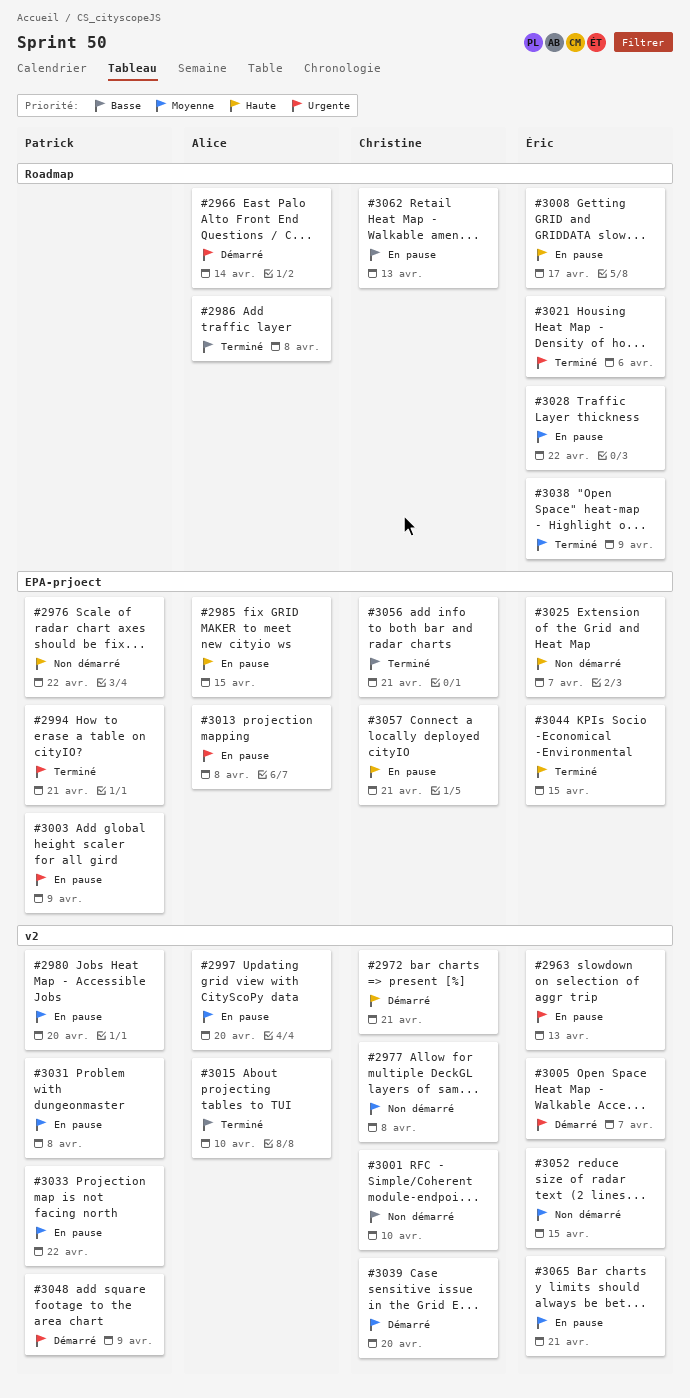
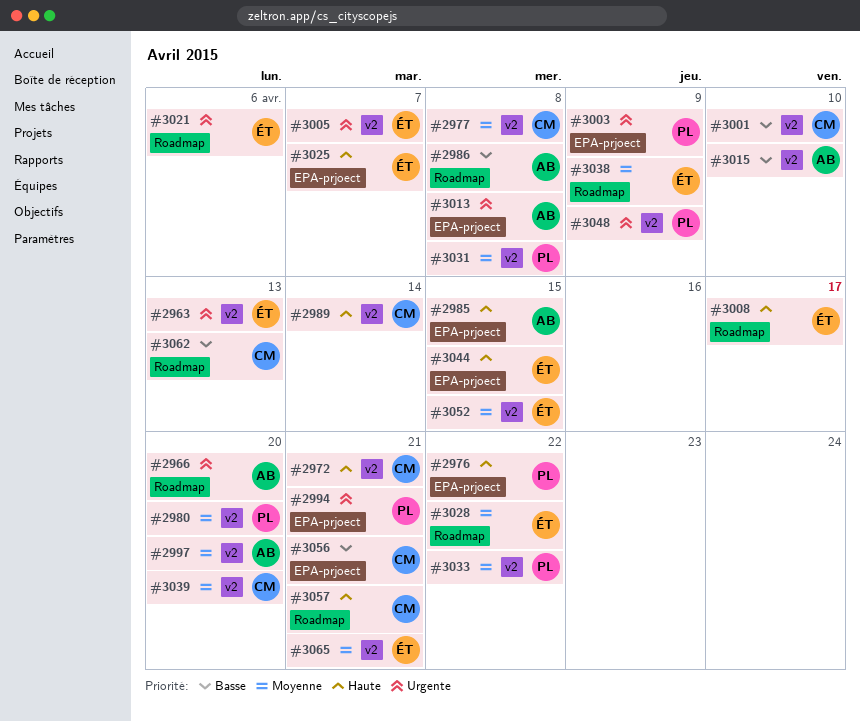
#2966, due: Apr 14 -> Apr 20
#2989: none -> present
#3057, label: EPA-prjoect -> Roadmap

